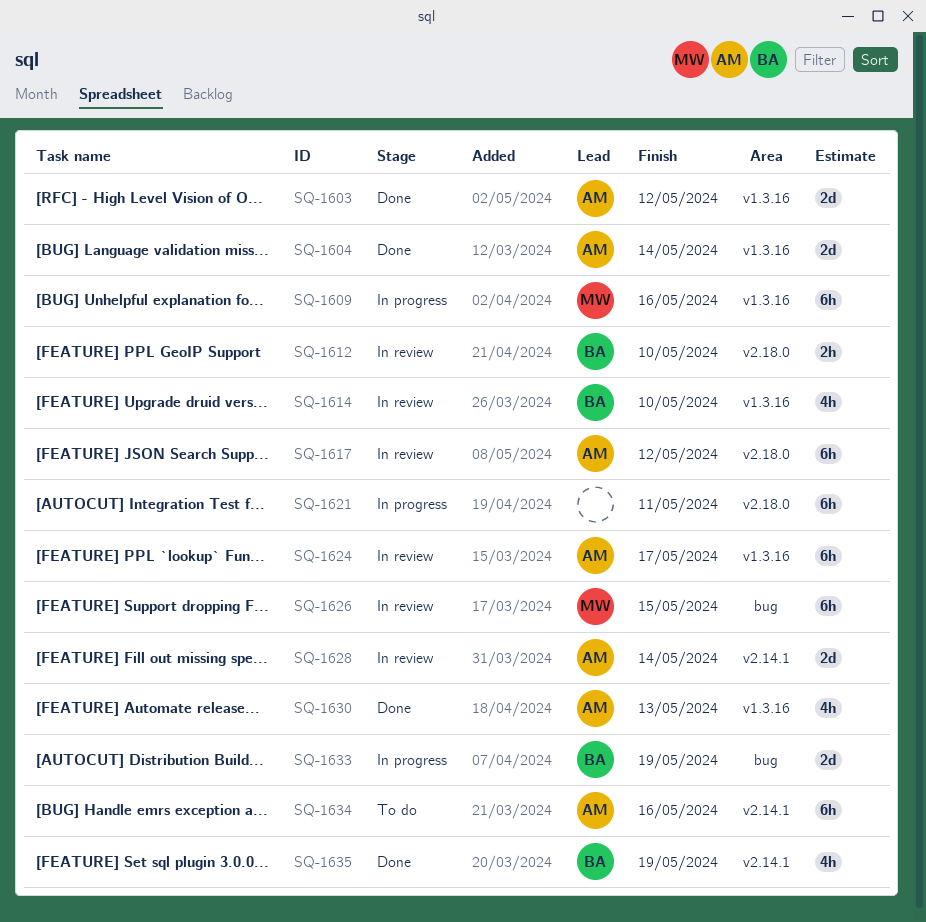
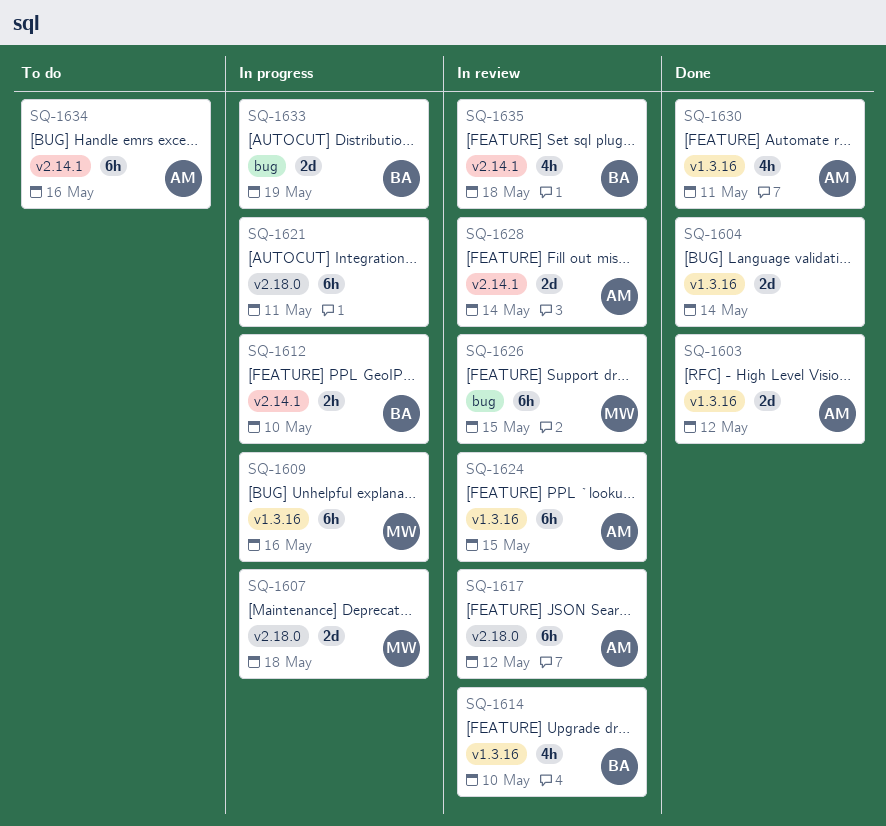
SQ-1604, owner: AM -> none
SQ-1607: none -> present
SQ-1612, status: In review -> In progress
SQ-1612, label: v2.18.0 -> v2.14.1
SQ-1624, due: May 17 -> May 15
SQ-1630, due: May 13 -> May 11
SQ-1635, status: Done -> In review
SQ-1635, due: May 19 -> May 18

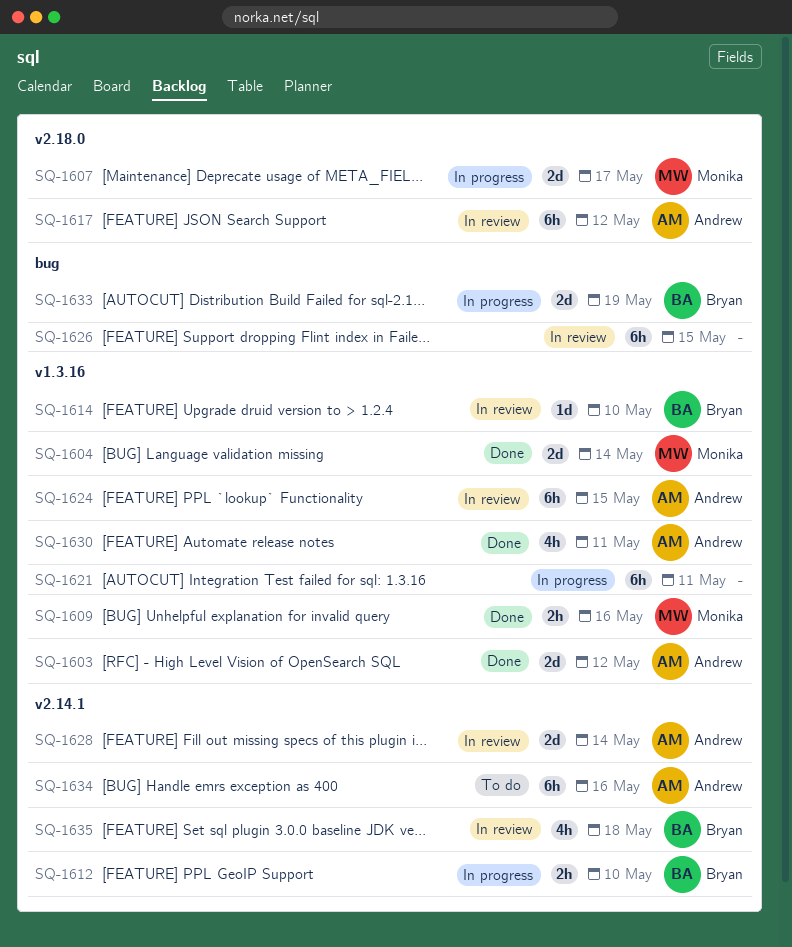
SQ-1604, owner: none -> Monika
SQ-1607, due: May 18 -> May 17
SQ-1609, status: In progress -> Done
SQ-1609, estimate: 6h -> 2h
SQ-1614, estimate: 4h -> 1d
SQ-1621, label: v2.18.0 -> v1.3.16
SQ-1626, owner: Monika -> none

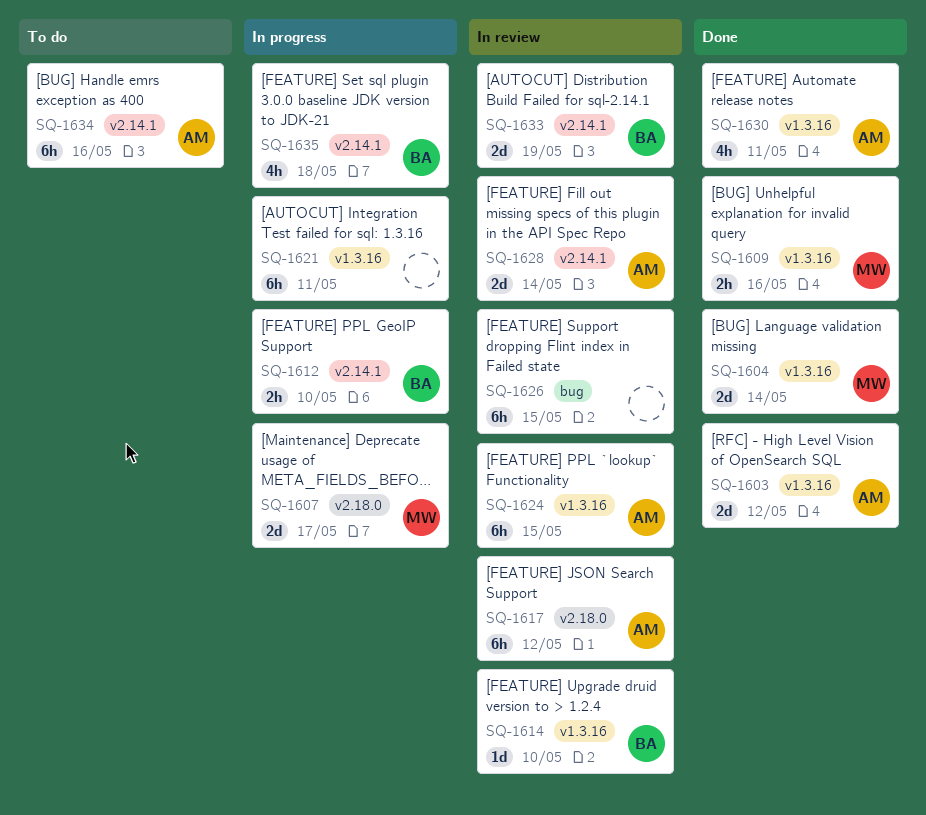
SQ-1633, status: In progress -> In review
SQ-1633, label: bug -> v2.14.1
SQ-1635, status: In review -> In progress

